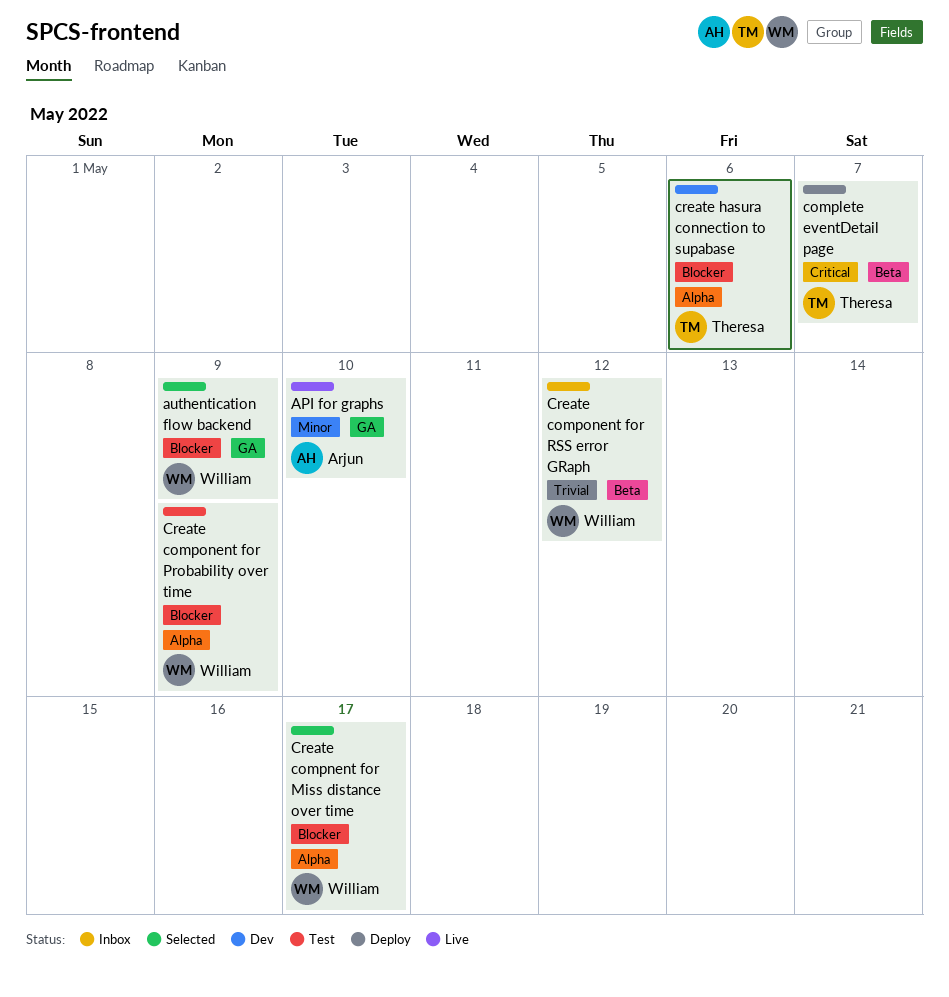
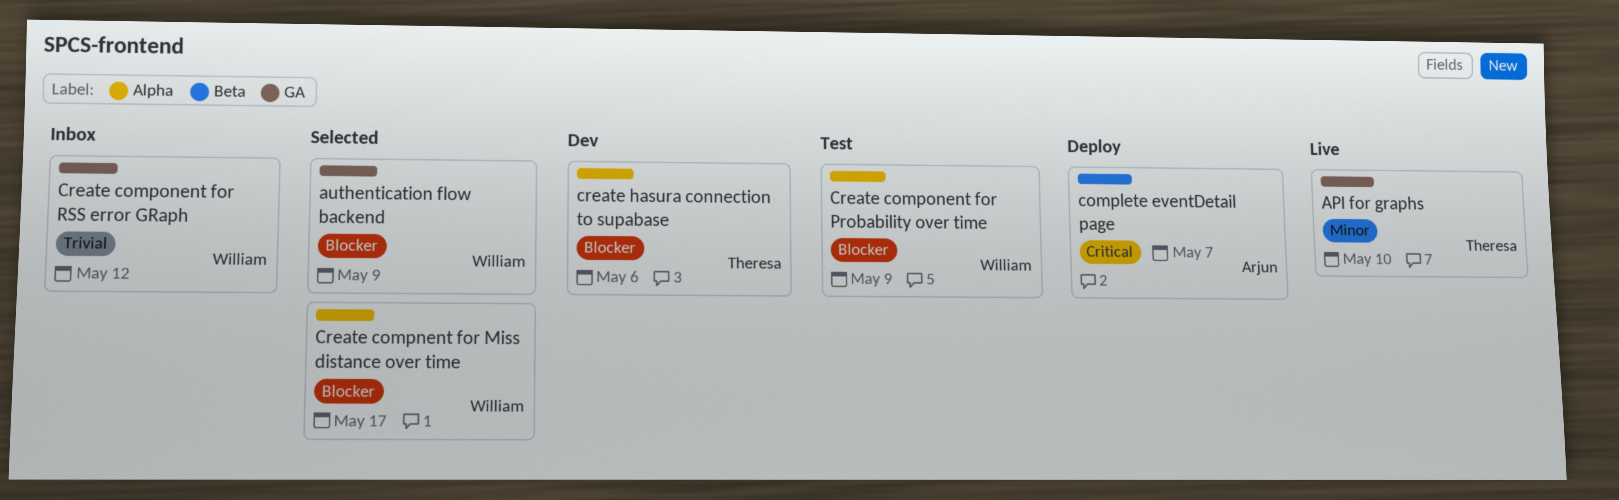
API for graphs, owner: Arjun -> Theresa
complete eventDetail page, owner: Theresa -> Arjun
Create component for RSS error GRaph, label: Beta -> GA

